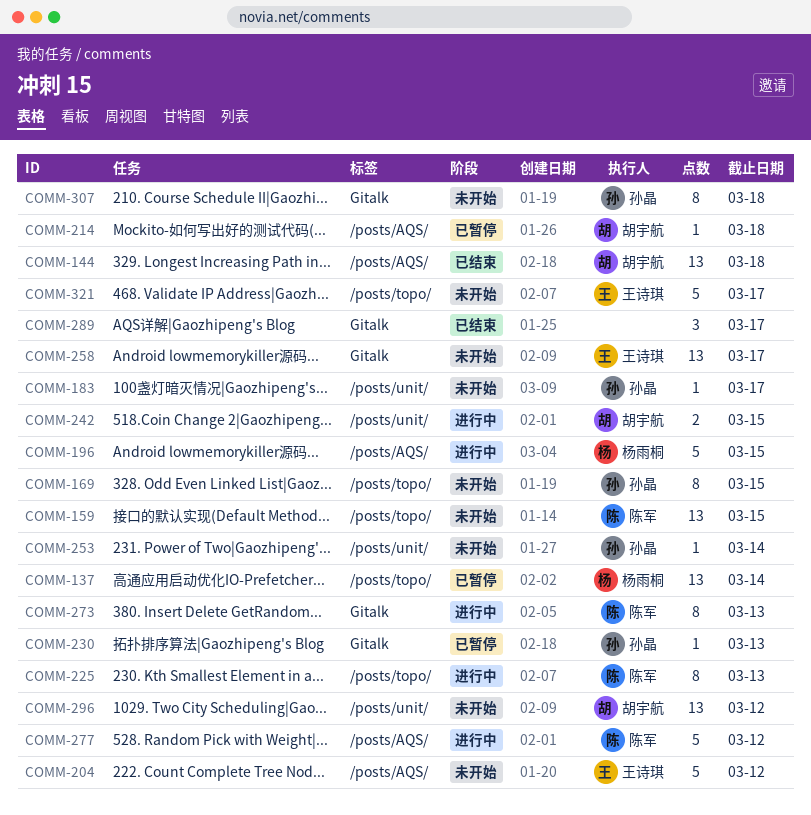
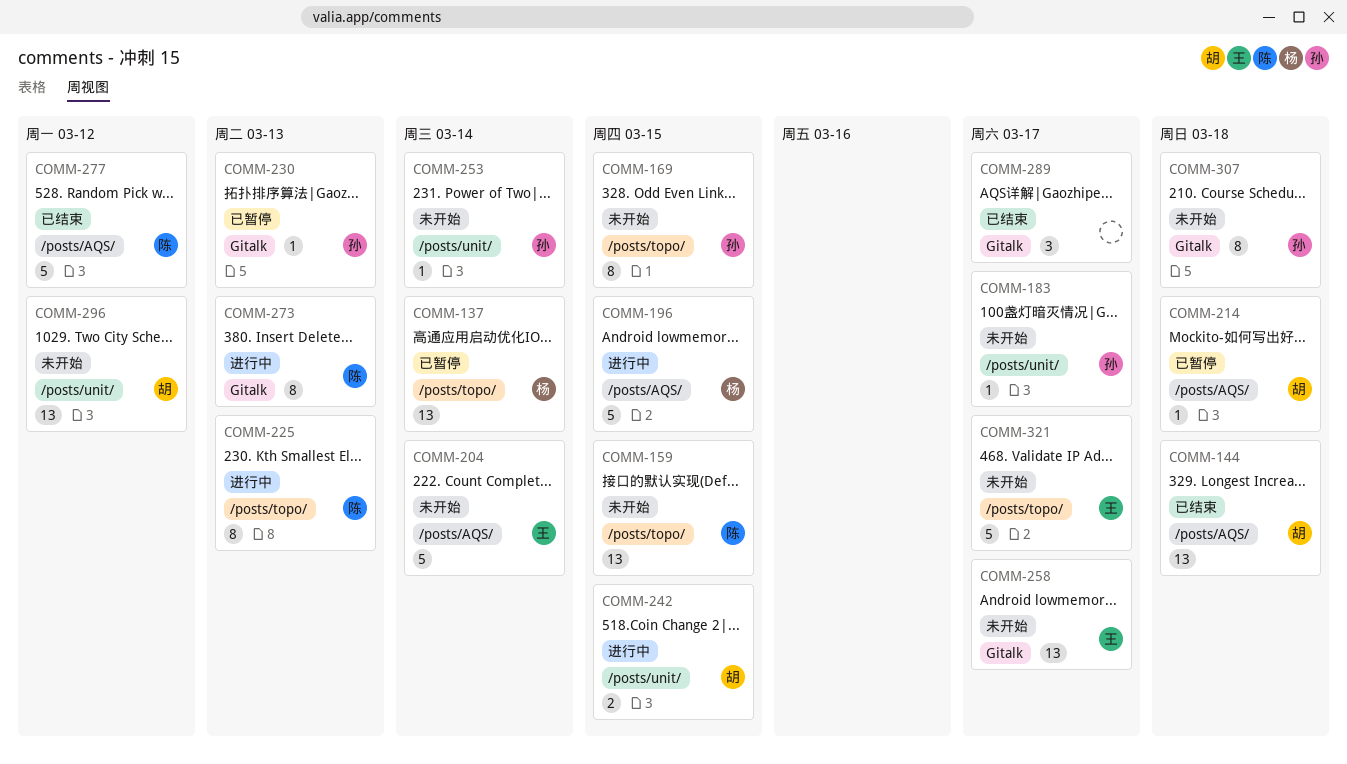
COMM-204, due: Mar 12 -> Mar 14
COMM-277, status: 进行中 -> 已结束

